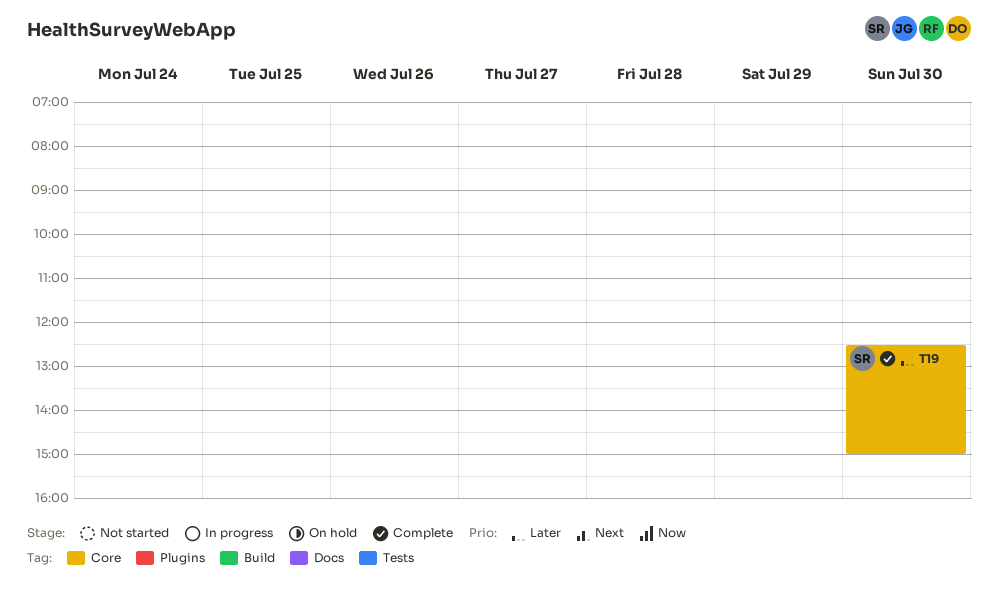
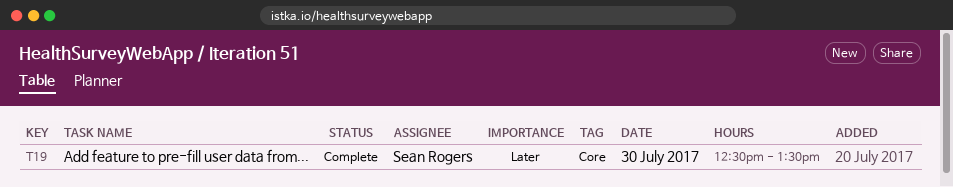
T19, ends: 15:00 -> 13:30

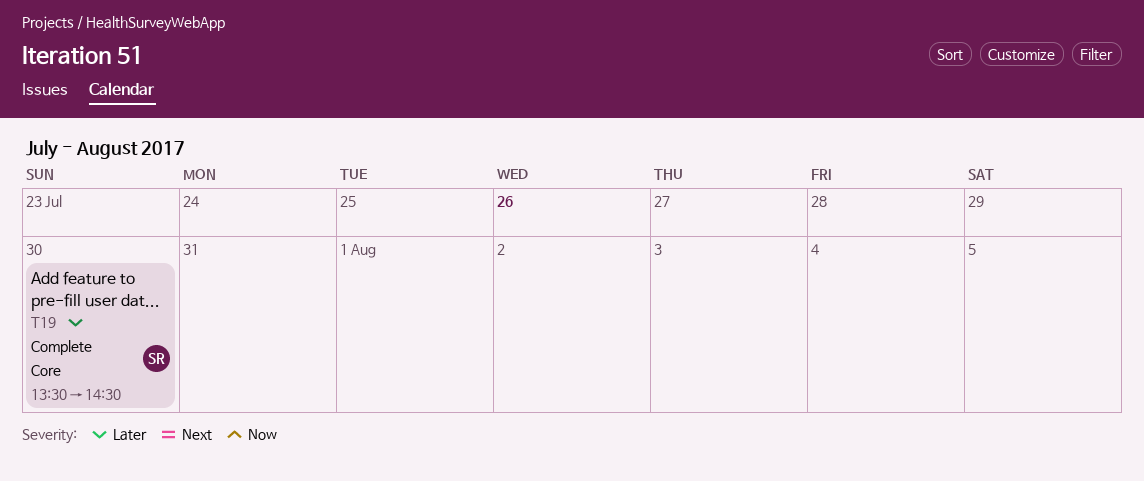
T19, begins: 12:30 -> 13:30
T19, ends: 13:30 -> 14:30

